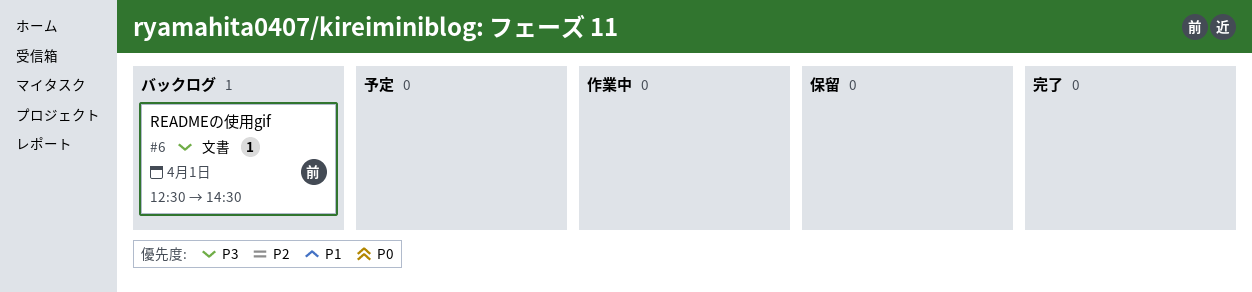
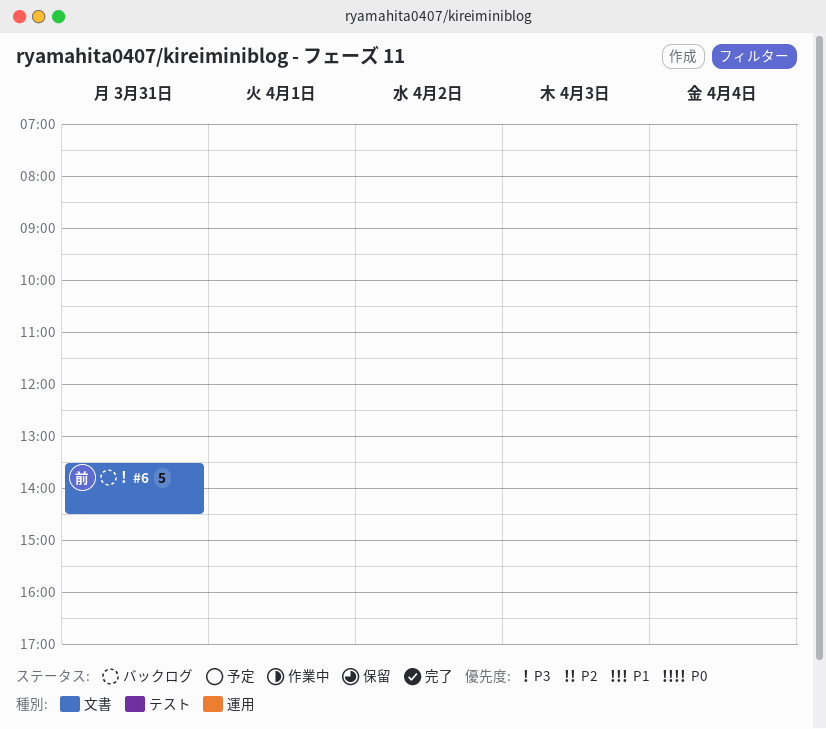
#6, estimate: 1 -> 5
#6, day: Apr 1 -> Mar 31
#6, begins: 12:30 -> 13:30

